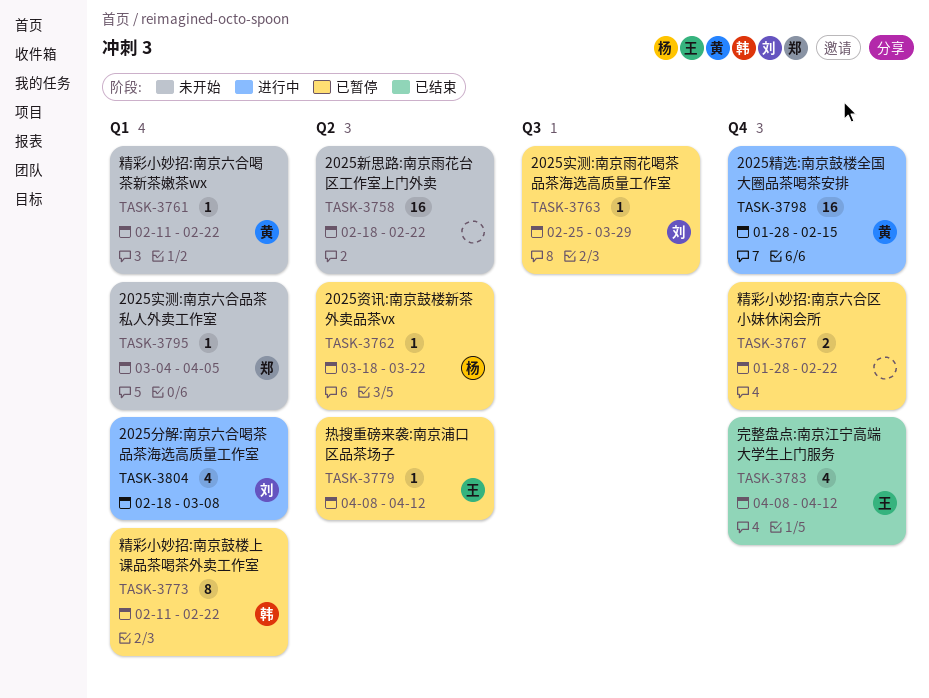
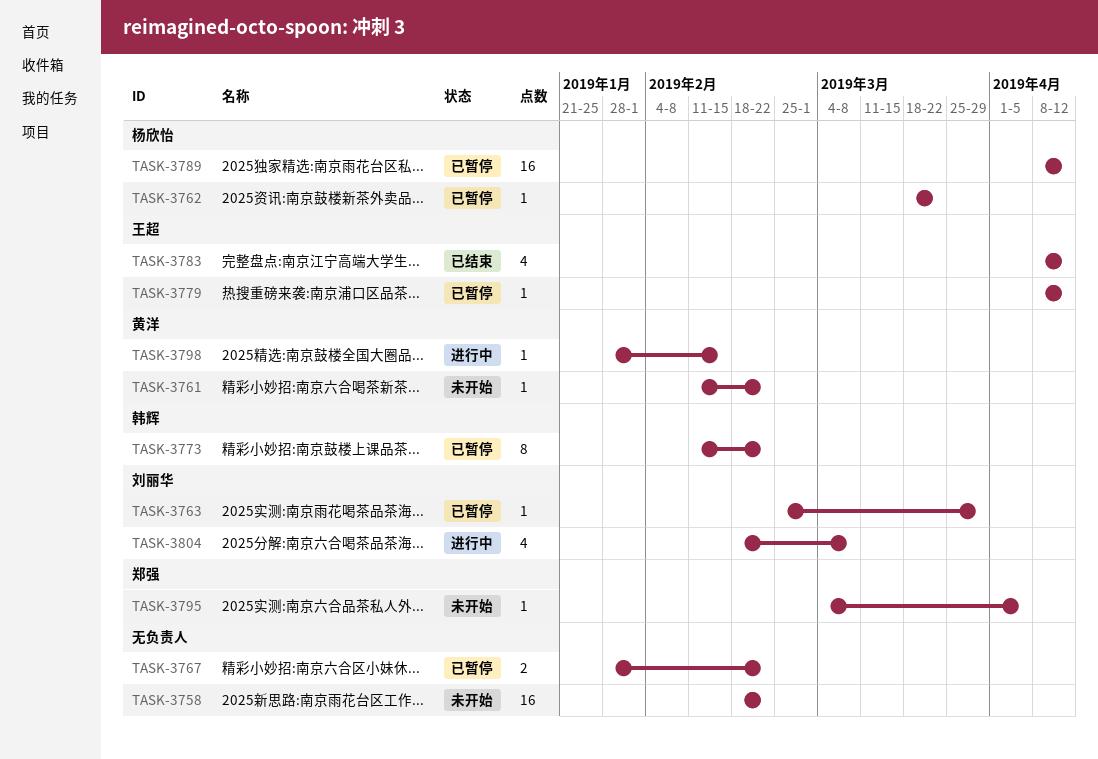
TASK-3789: none -> present
TASK-3798, estimate: 16 -> 1

